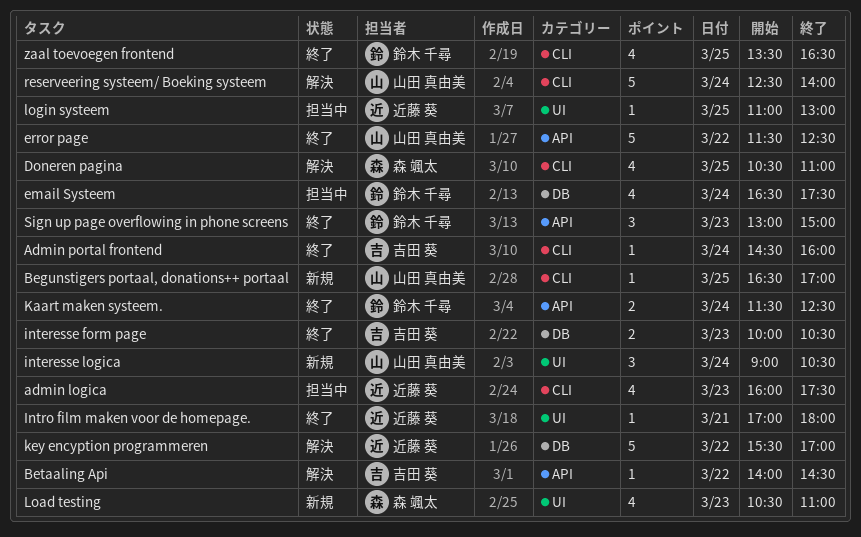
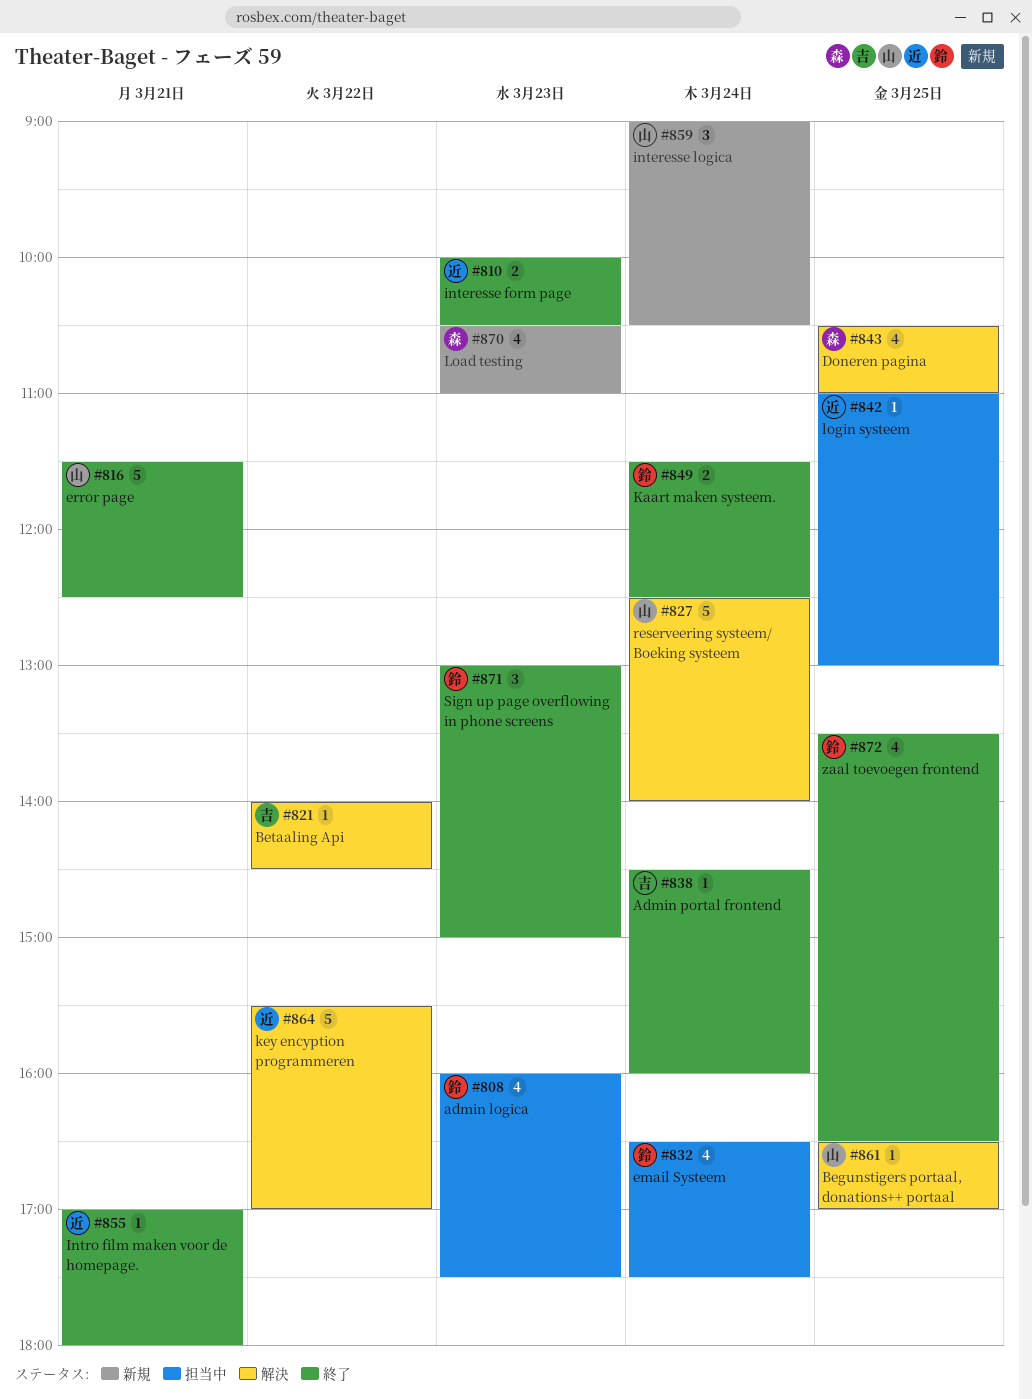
admin logica, owner: 近藤 葵 -> 鈴木 千尋
Begunstigers portaal, donations++ portaal, status: 新規 -> 解決
error page, day: Mar 22 -> Mar 21
interesse form page, owner: 吉田 葵 -> 近藤 葵

